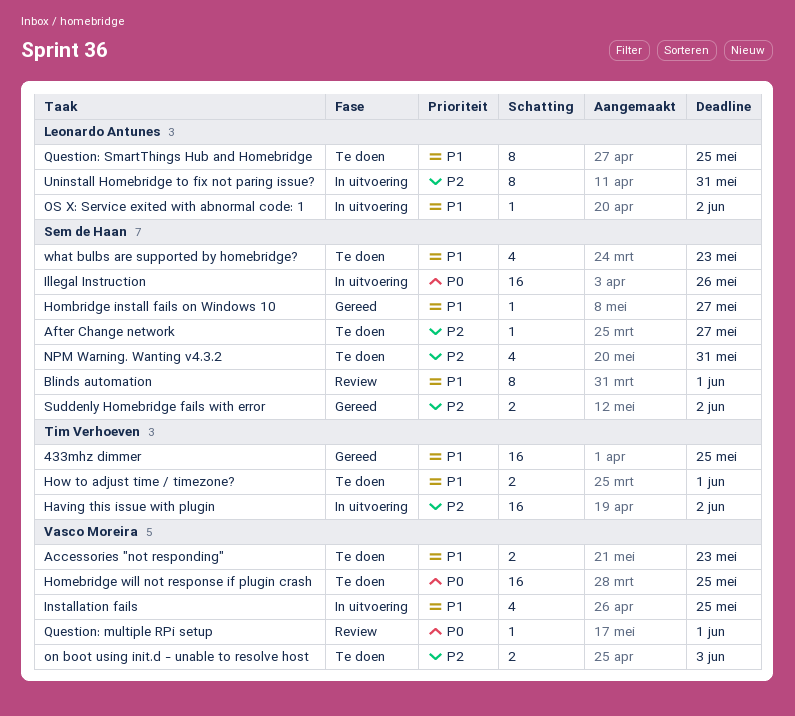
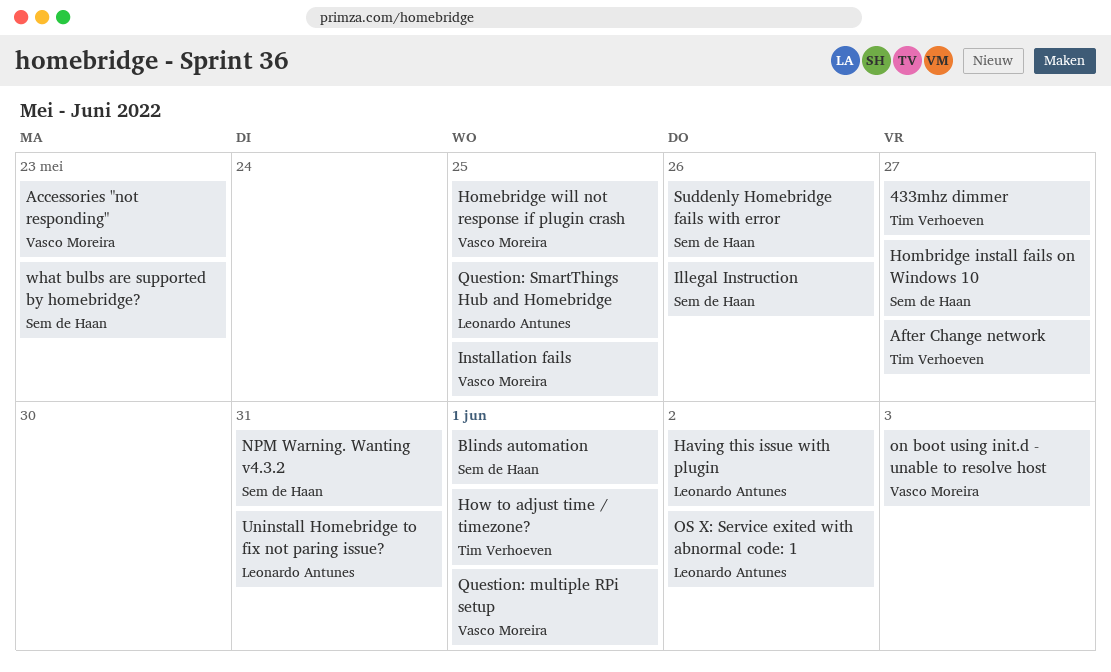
433mhz dimmer, due: May 25 -> May 27
After Change network, owner: Sem de Haan -> Tim Verhoeven
Having this issue with plugin, owner: Tim Verhoeven -> Leonardo Antunes
Suddenly Homebridge fails with error, due: Jun 2 -> May 26

